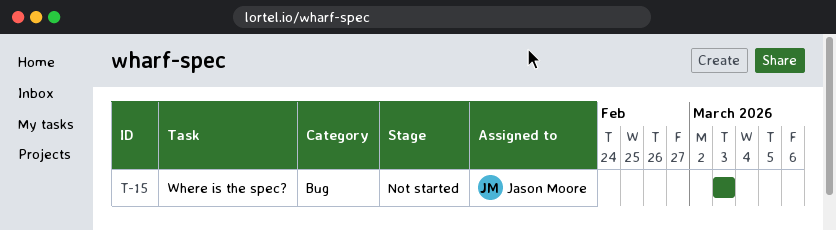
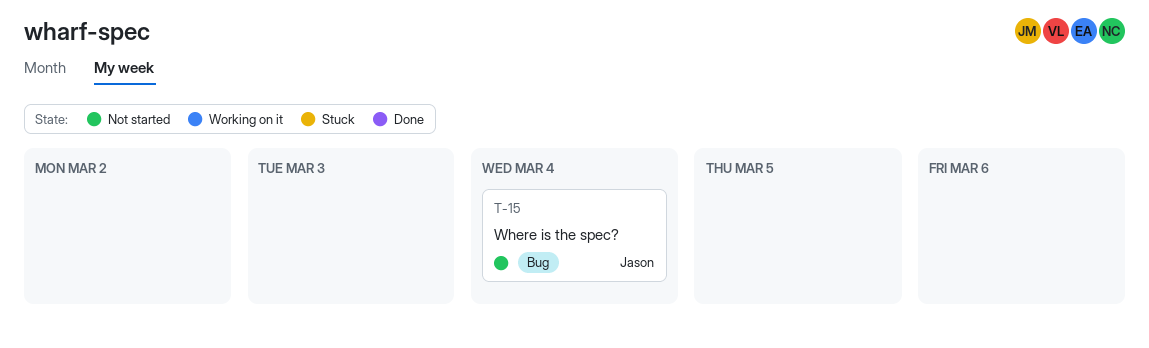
T-15, due: Mar 3 -> Mar 4

